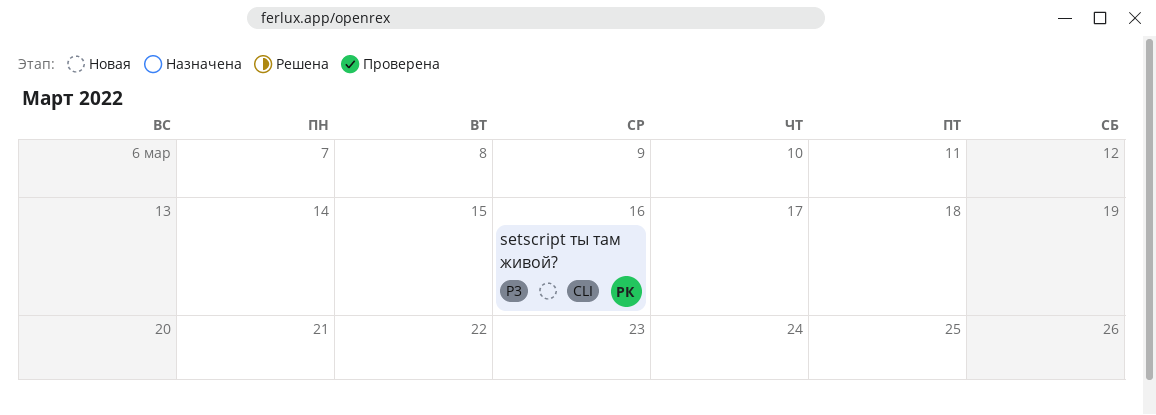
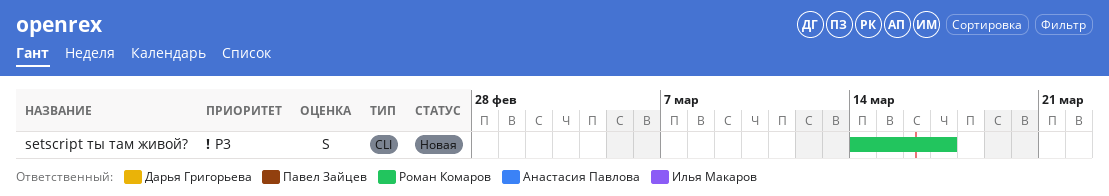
setscript ты там живой?, due: Mar 16 -> Mar 17

